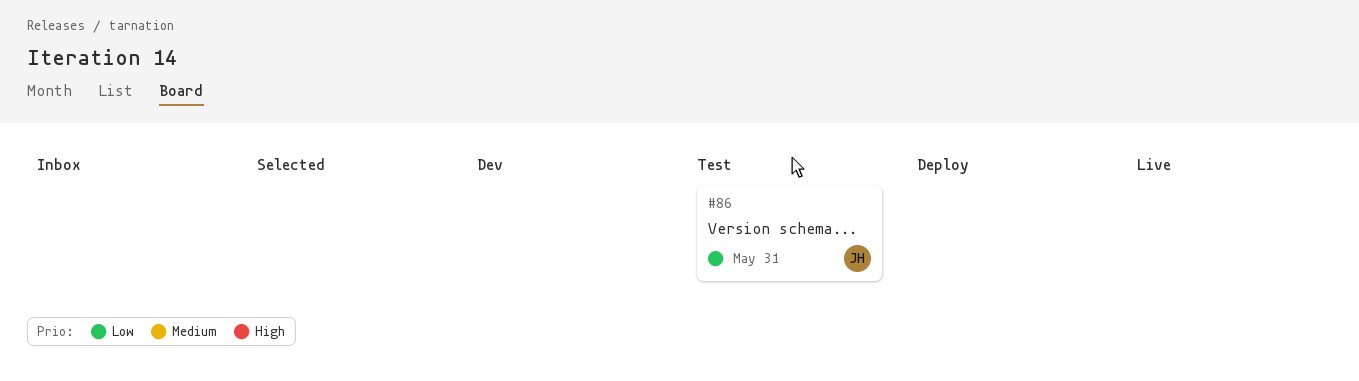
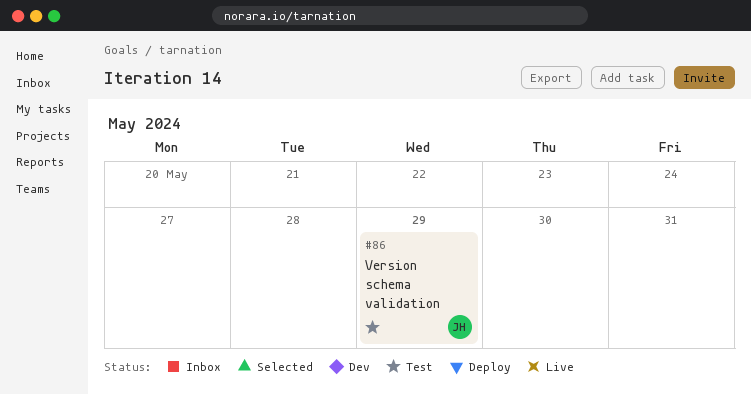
#86, due: May 31 -> May 29

